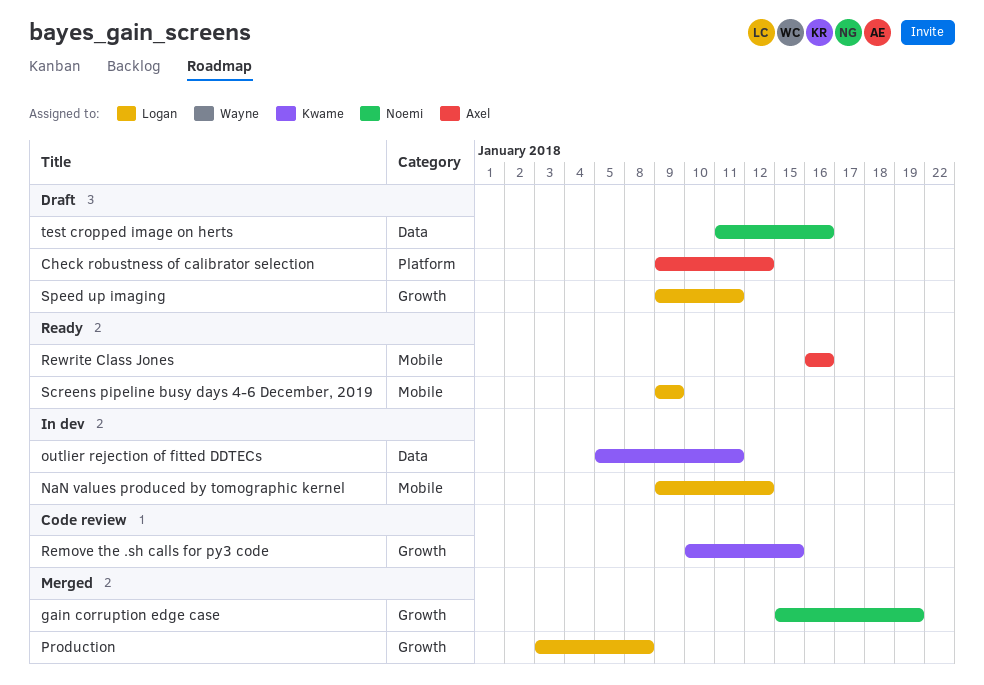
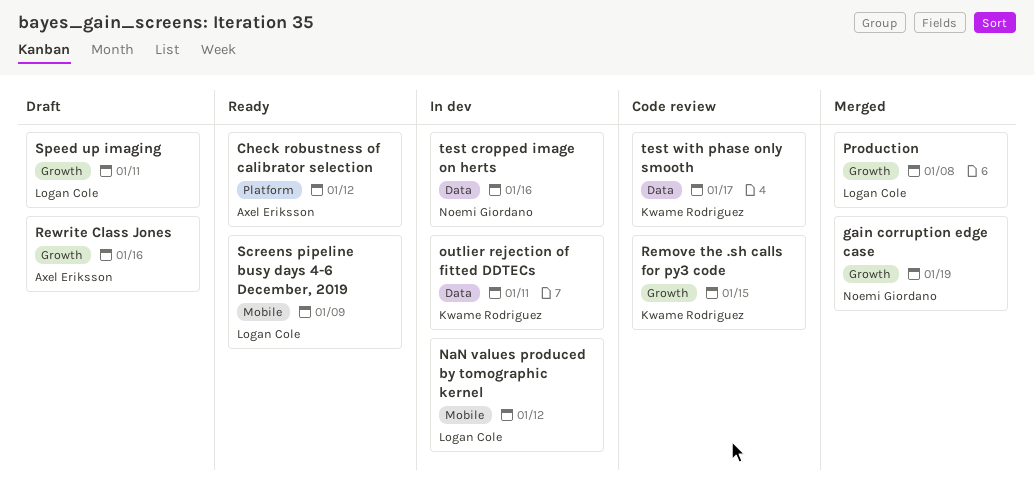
Check robustness of calibrator selection, status: Draft -> Ready
Rewrite Class Jones, status: Ready -> Draft
Rewrite Class Jones, label: Mobile -> Growth
test cropped image on herts, status: Draft -> In dev
test with phase only smooth: none -> present

